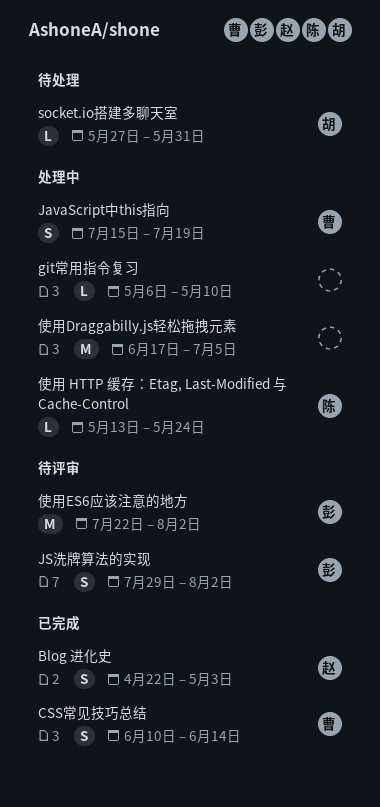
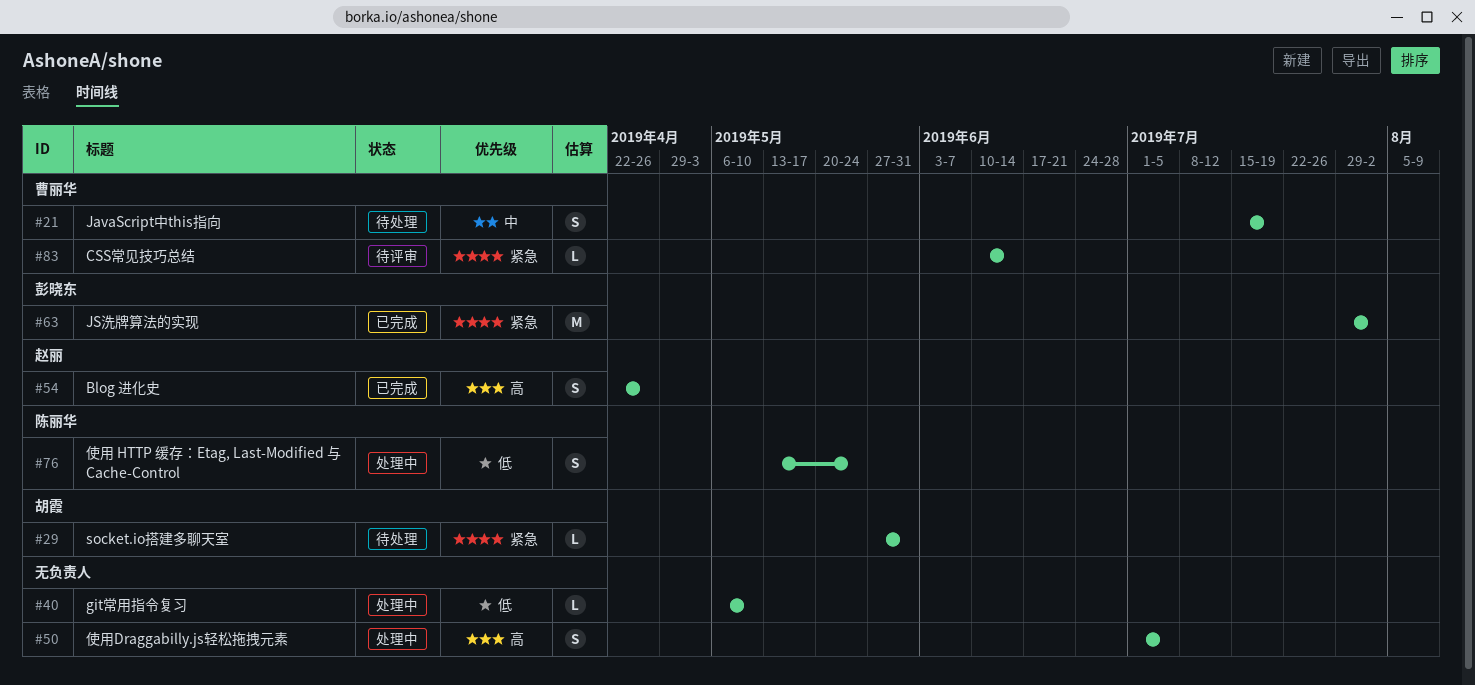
Blog 进化史, due: May 3 -> Apr 26
CSS常见技巧总结, status: 已完成 -> 待评审
CSS常见技巧总结, estimate: S -> L
JavaScript中this指向, status: 处理中 -> 待处理
JS洗牌算法的实现, status: 待评审 -> 已完成
JS洗牌算法的实现, estimate: S -> M
使用 HTTP 缓存：Etag, Last-Modified 与 Cache-Control, estimate: L -> S
使用Draggabilly.js轻松拖拽元素, estimate: M -> S
使用Draggabilly.js轻松拖拽元素, start: Jun 17 -> Jul 1
使用ES6应该注意的地方: present -> none

